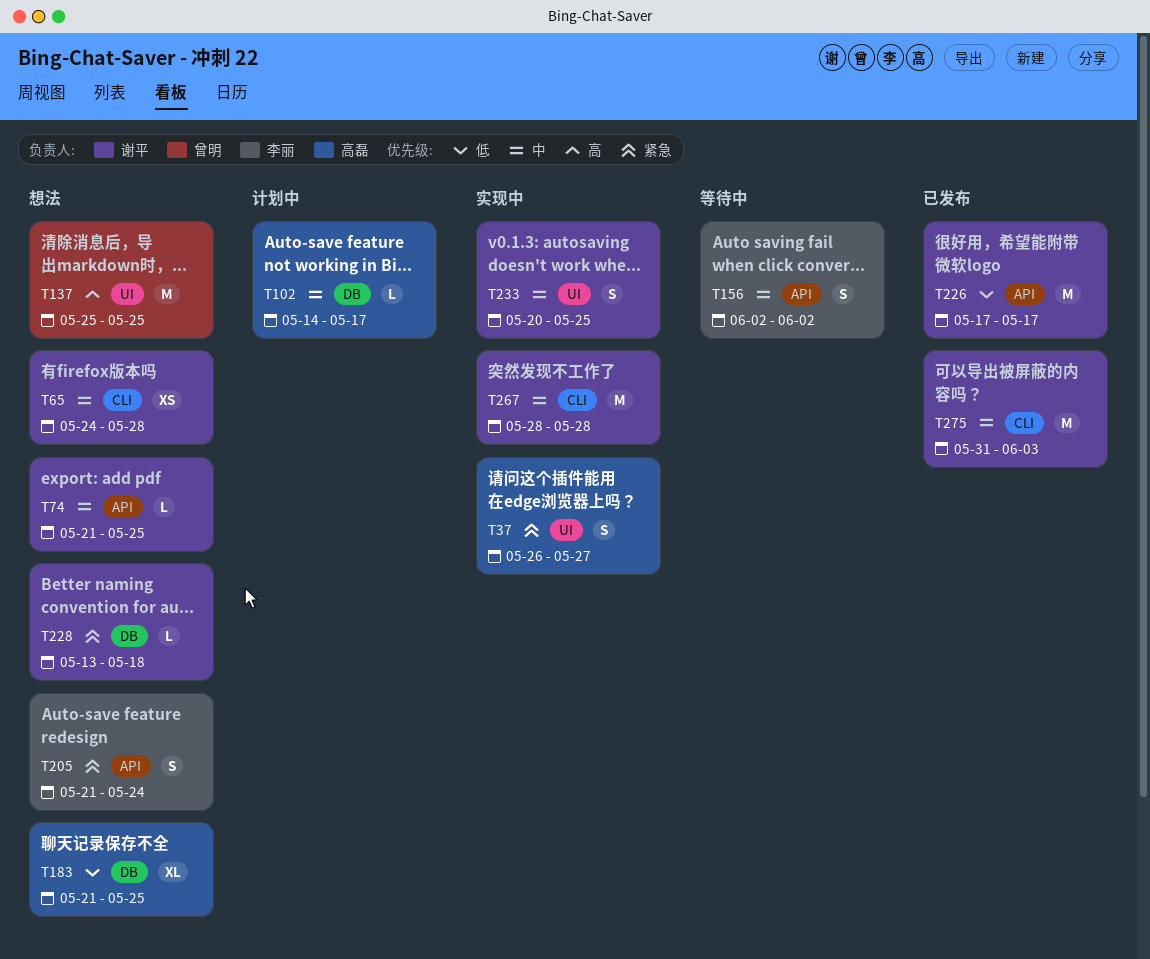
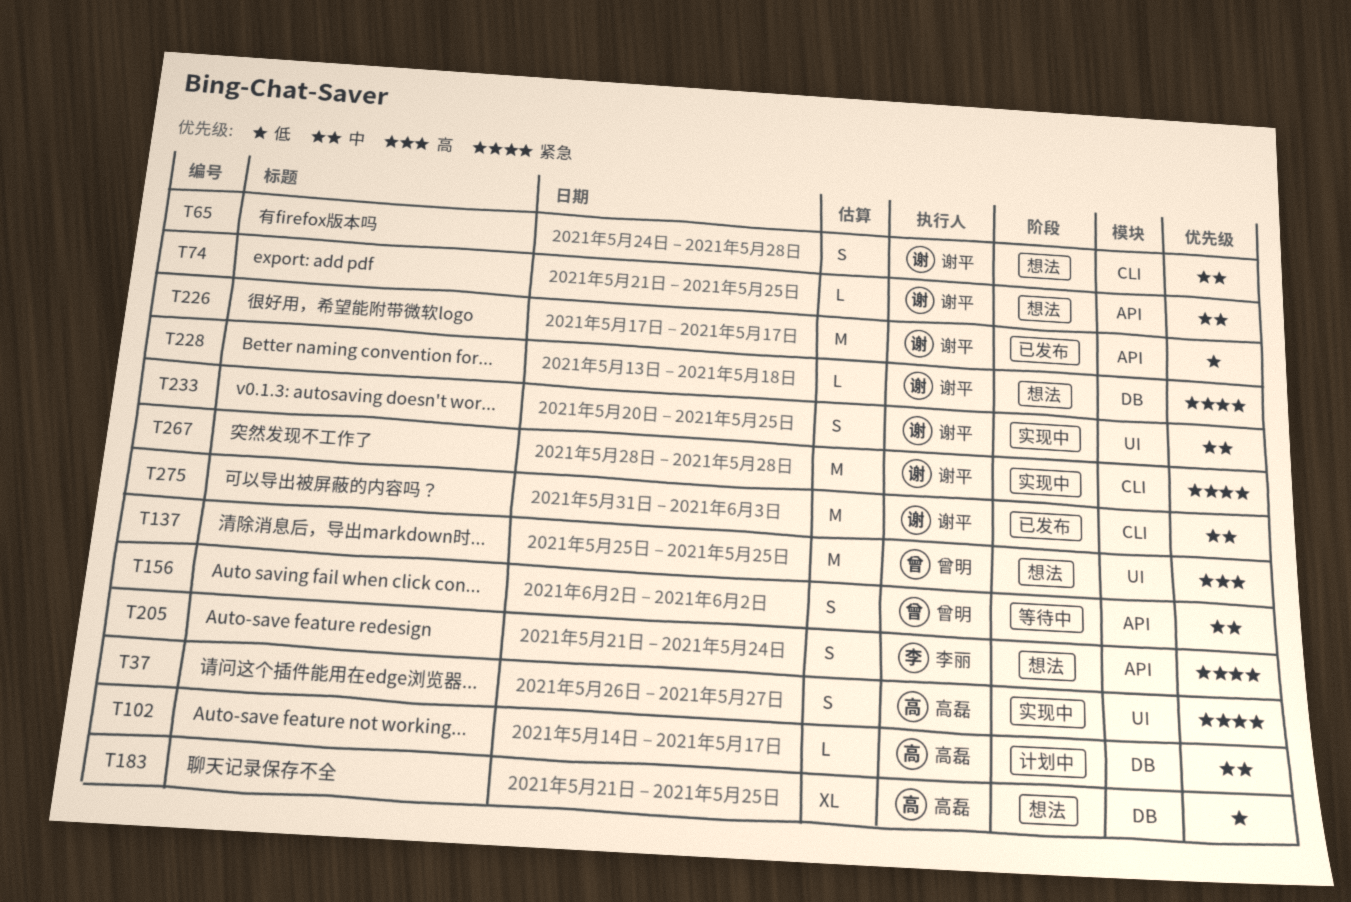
T65, estimate: XS -> S
T156, owner: 李丽 -> 曾明
T267, priority: 中 -> 紧急

